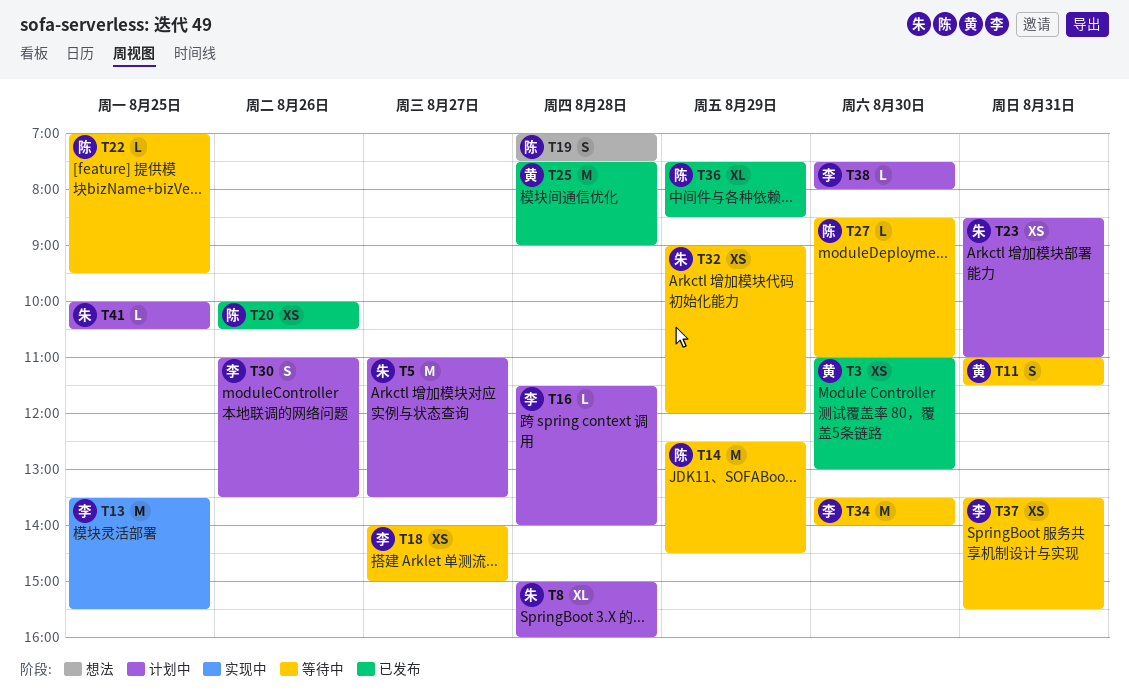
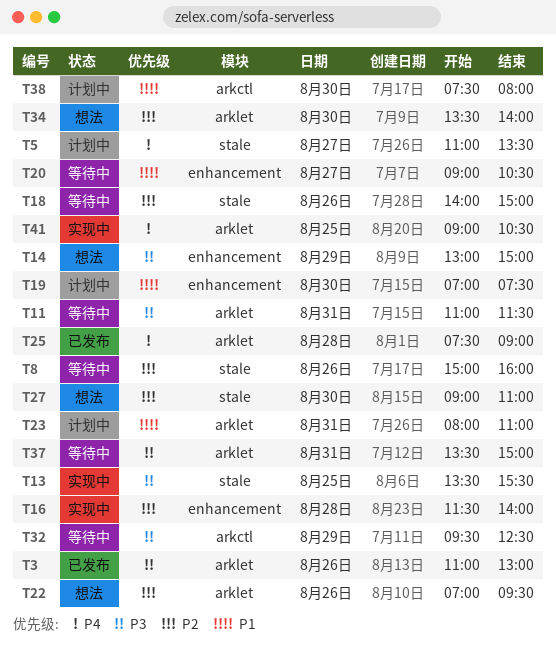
T3, day: Aug 30 -> Aug 26
T8, status: 计划中 -> 等待中
T8, day: Aug 28 -> Aug 26
T14, status: 等待中 -> 想法
T14, begins: 12:30 -> 13:00
T14, ends: 14:30 -> 15:00
T16, status: 计划中 -> 实现中
T18, day: Aug 27 -> Aug 26
T19, status: 想法 -> 计划中
T19, day: Aug 28 -> Aug 30
T20, status: 已发布 -> 等待中
T20, day: Aug 26 -> Aug 27
T20, begins: 10:00 -> 09:00
T22, status: 等待中 -> 想法
T22, day: Aug 25 -> Aug 26
T23, begins: 08:30 -> 08:00
T27, status: 等待中 -> 想法
T27, begins: 08:30 -> 09:00
T30: present -> none
T32, begins: 09:00 -> 09:30
T32, ends: 12:00 -> 12:30
T34, status: 等待中 -> 想法
T36: present -> none
T37, ends: 15:30 -> 15:00
T41, status: 计划中 -> 实现中
T41, begins: 10:00 -> 09:00

